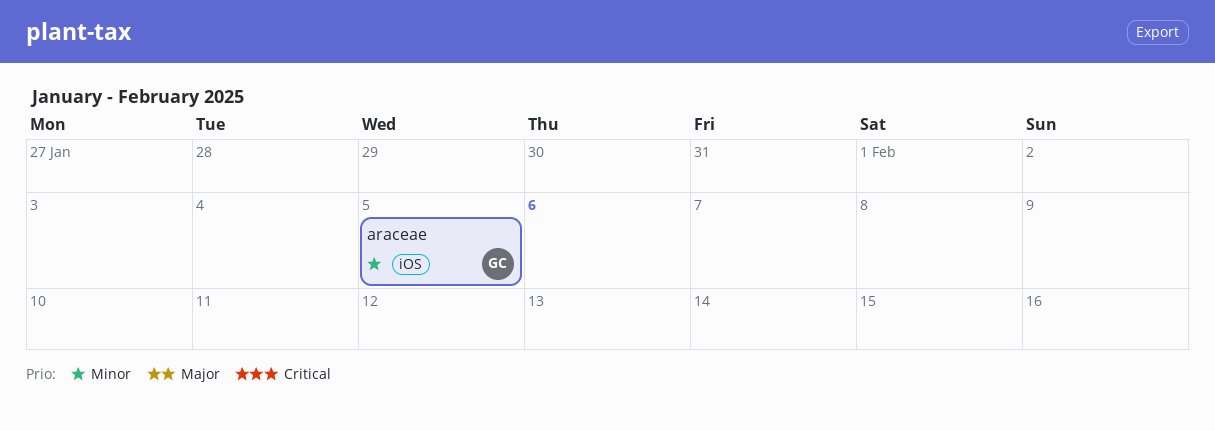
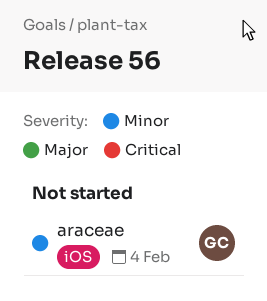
araceae, due: Feb 5 -> Feb 4

